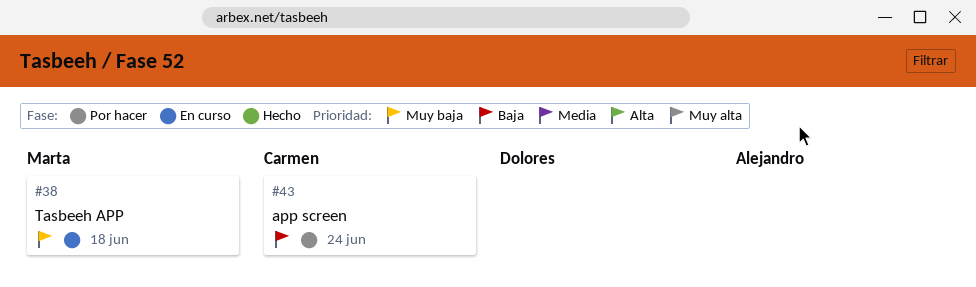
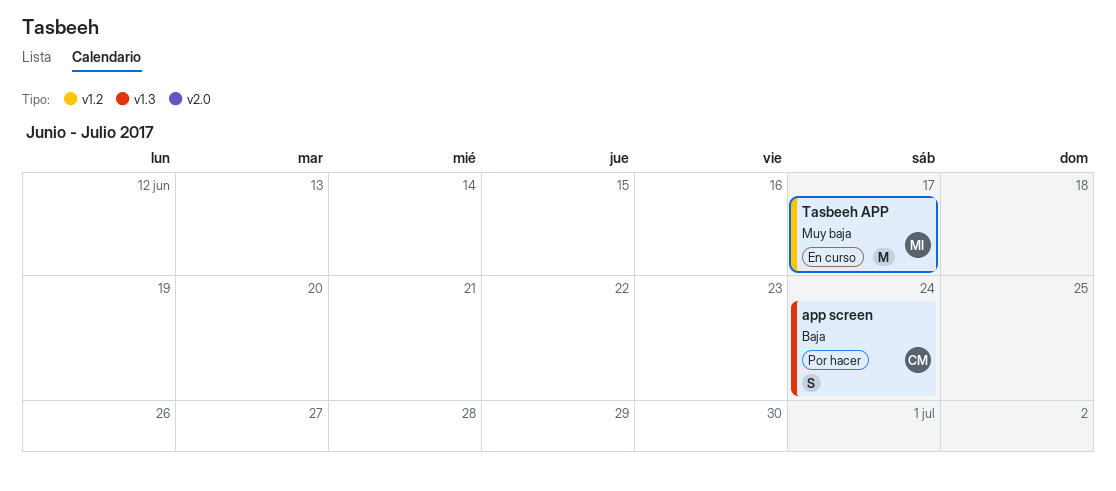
Tasbeeh APP, due: Jun 18 -> Jun 17

